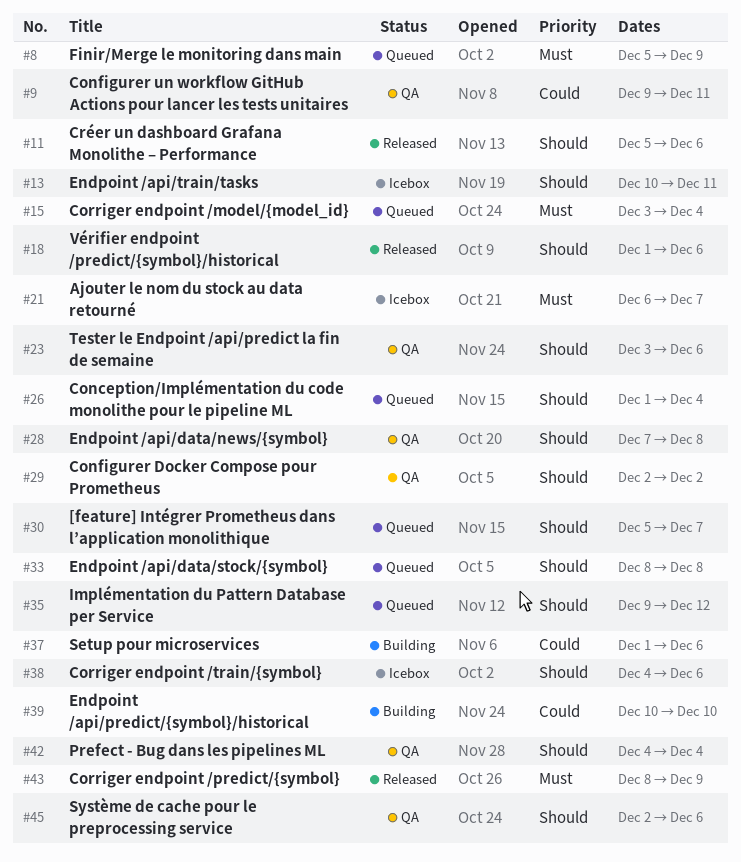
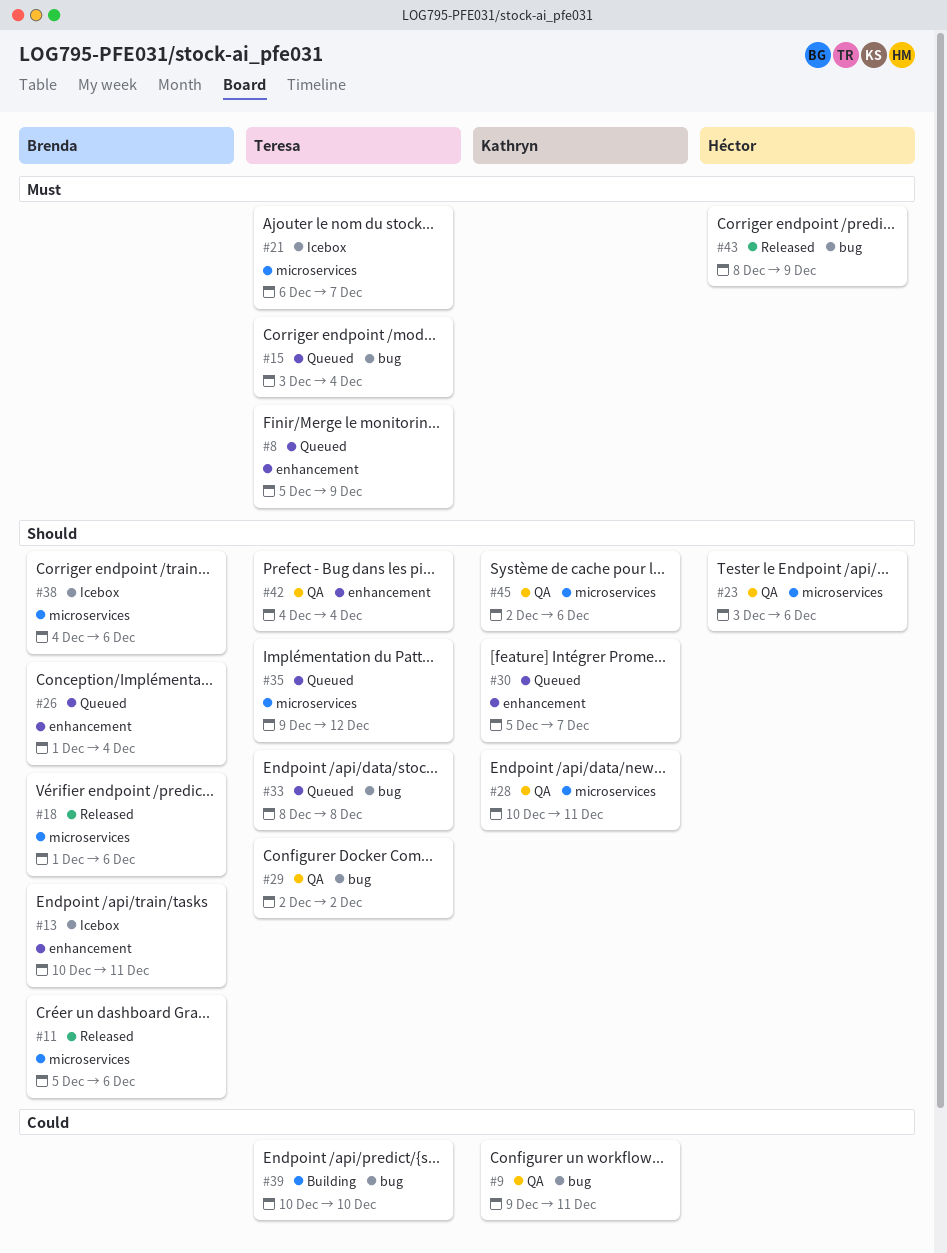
#28, start: Dec 7 -> Dec 10
#28, due: Dec 8 -> Dec 11
#37: present -> none

